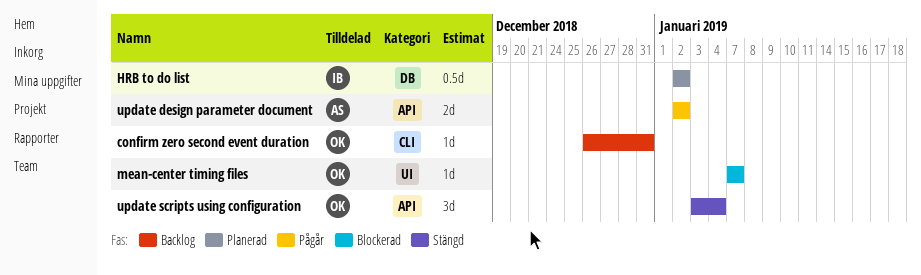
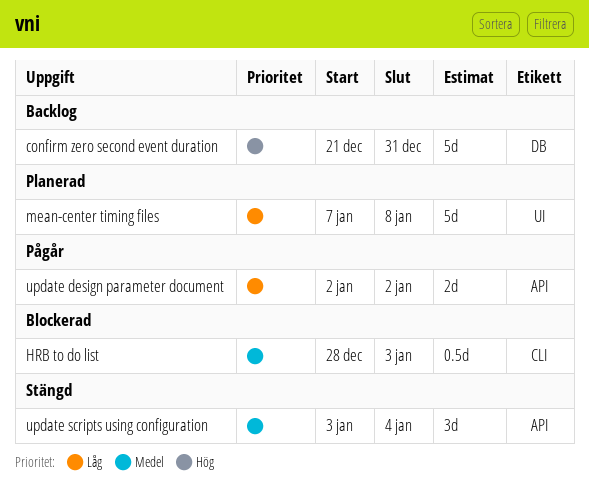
confirm zero second event duration, label: CLI -> DB
confirm zero second event duration, estimate: 1d -> 5d
confirm zero second event duration, start: Dec 26 -> Dec 21
HRB to do list, status: Planerad -> Blockerad
HRB to do list, label: DB -> CLI
HRB to do list, start: Jan 2 -> Dec 28
HRB to do list, due: Jan 2 -> Jan 3
mean-center timing files, status: Blockerad -> Planerad
mean-center timing files, estimate: 1d -> 5d
mean-center timing files, due: Jan 7 -> Jan 8

